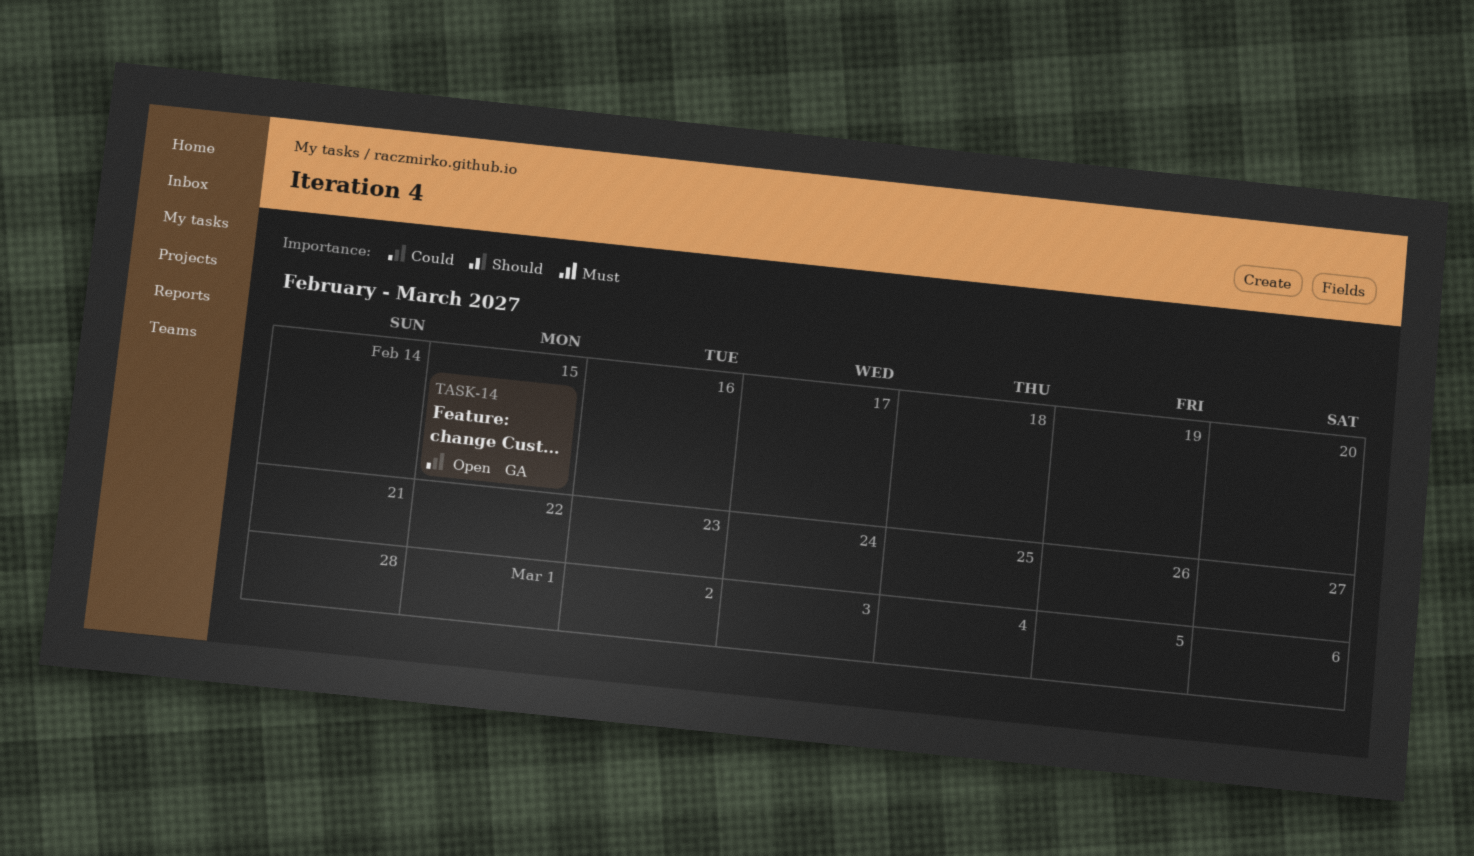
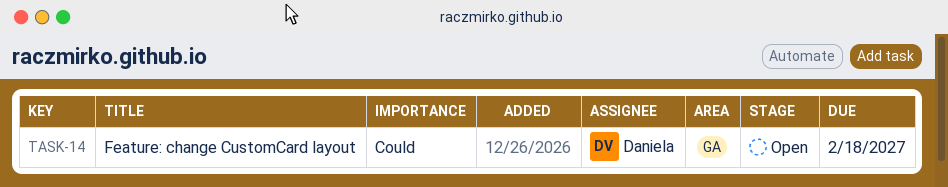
TASK-14, due: Feb 15 -> Feb 18

